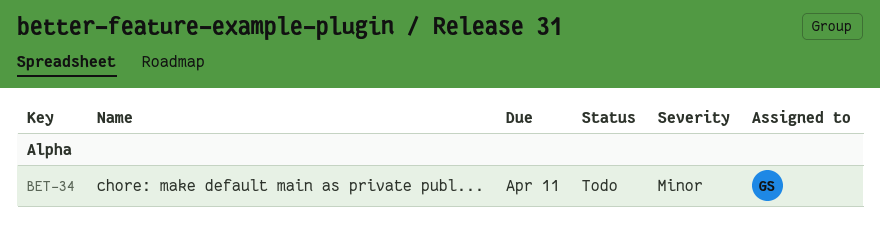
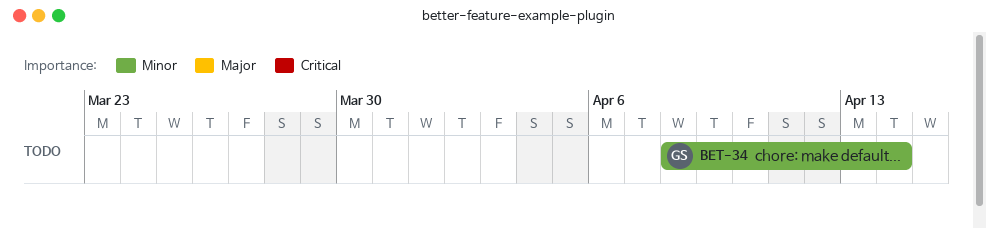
BET-34, due: Apr 11 -> Apr 14

